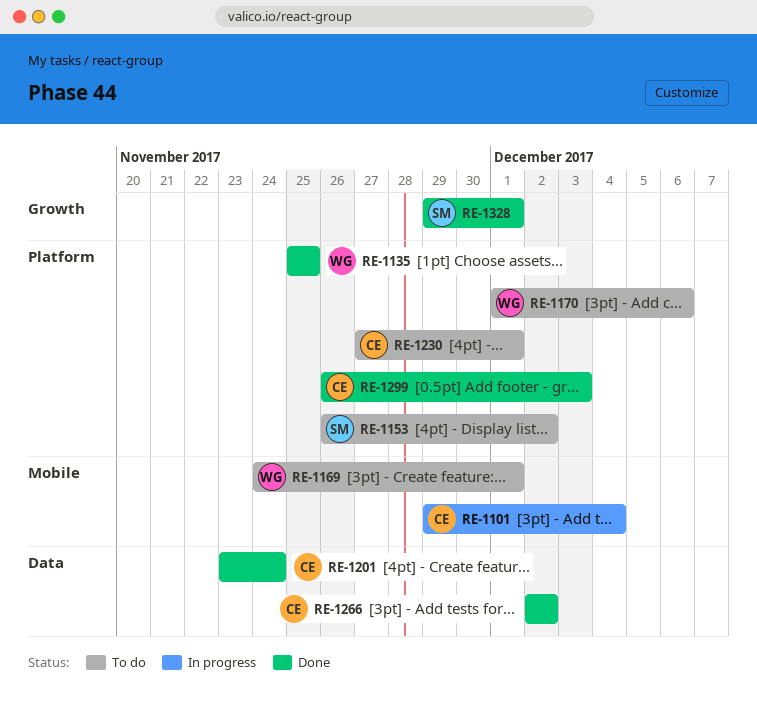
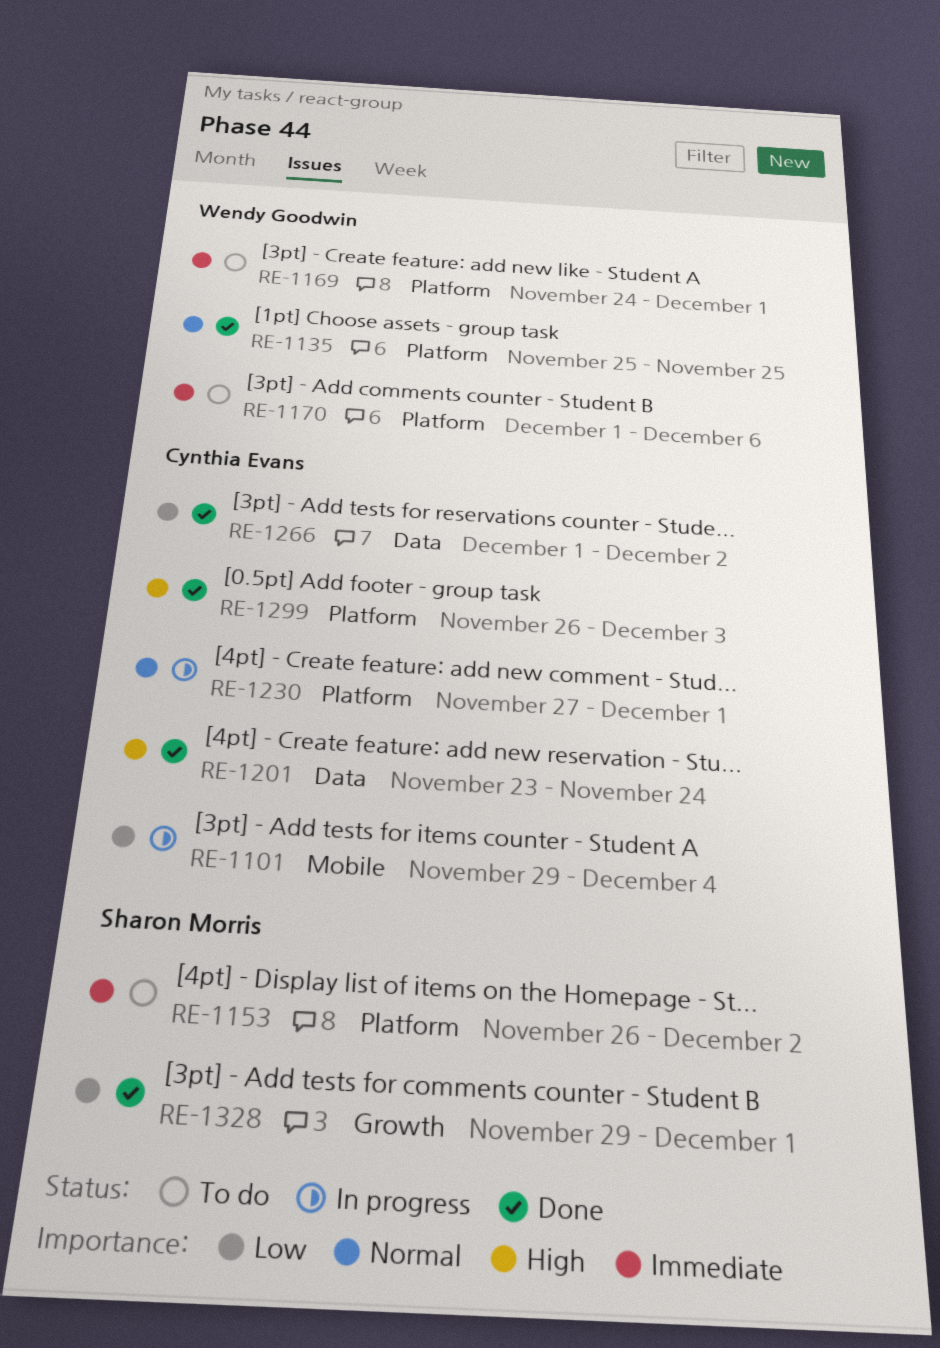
RE-1169, label: Mobile -> Platform
RE-1230, status: To do -> In progress
RE-1266, start: Dec 2 -> Dec 1

